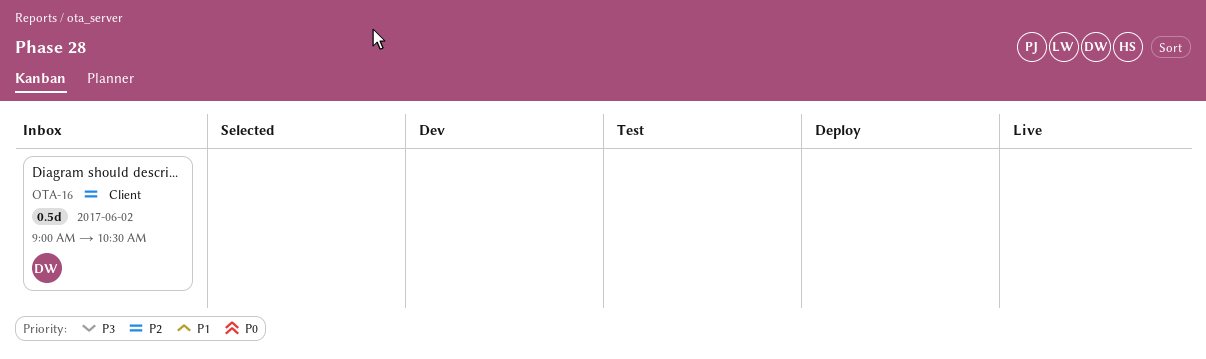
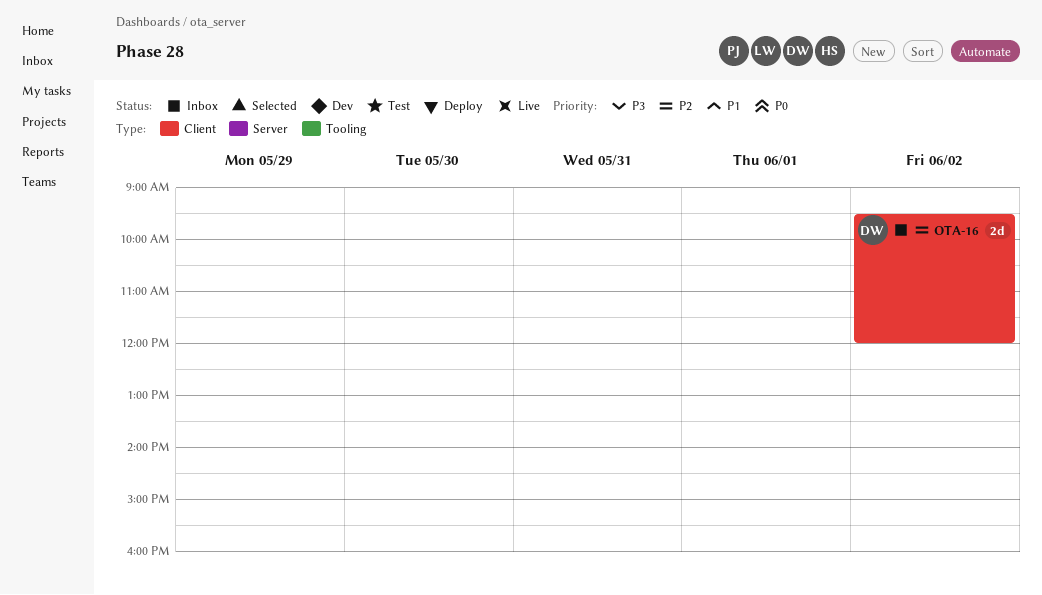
OTA-16, estimate: 0.5d -> 2d
OTA-16, begins: 09:00 -> 09:30
OTA-16, ends: 10:30 -> 12:00

